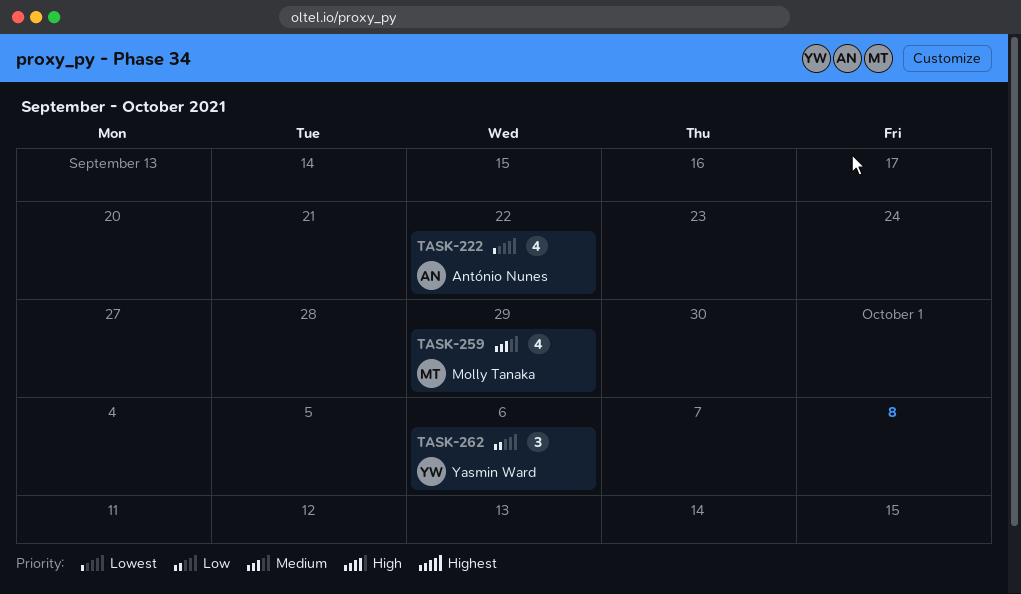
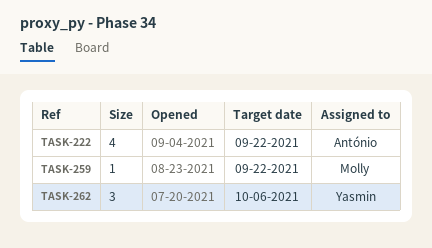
TASK-259, estimate: 4 -> 1
TASK-259, due: Sep 29 -> Sep 22

